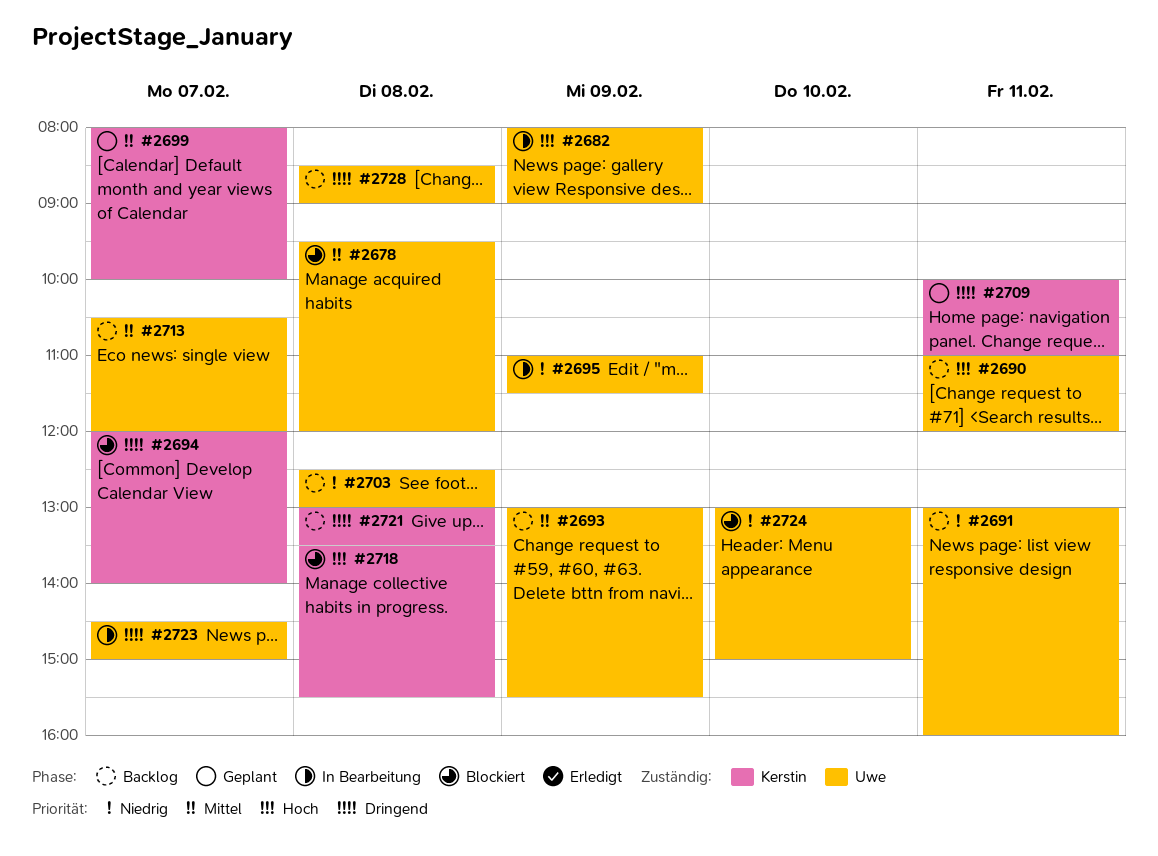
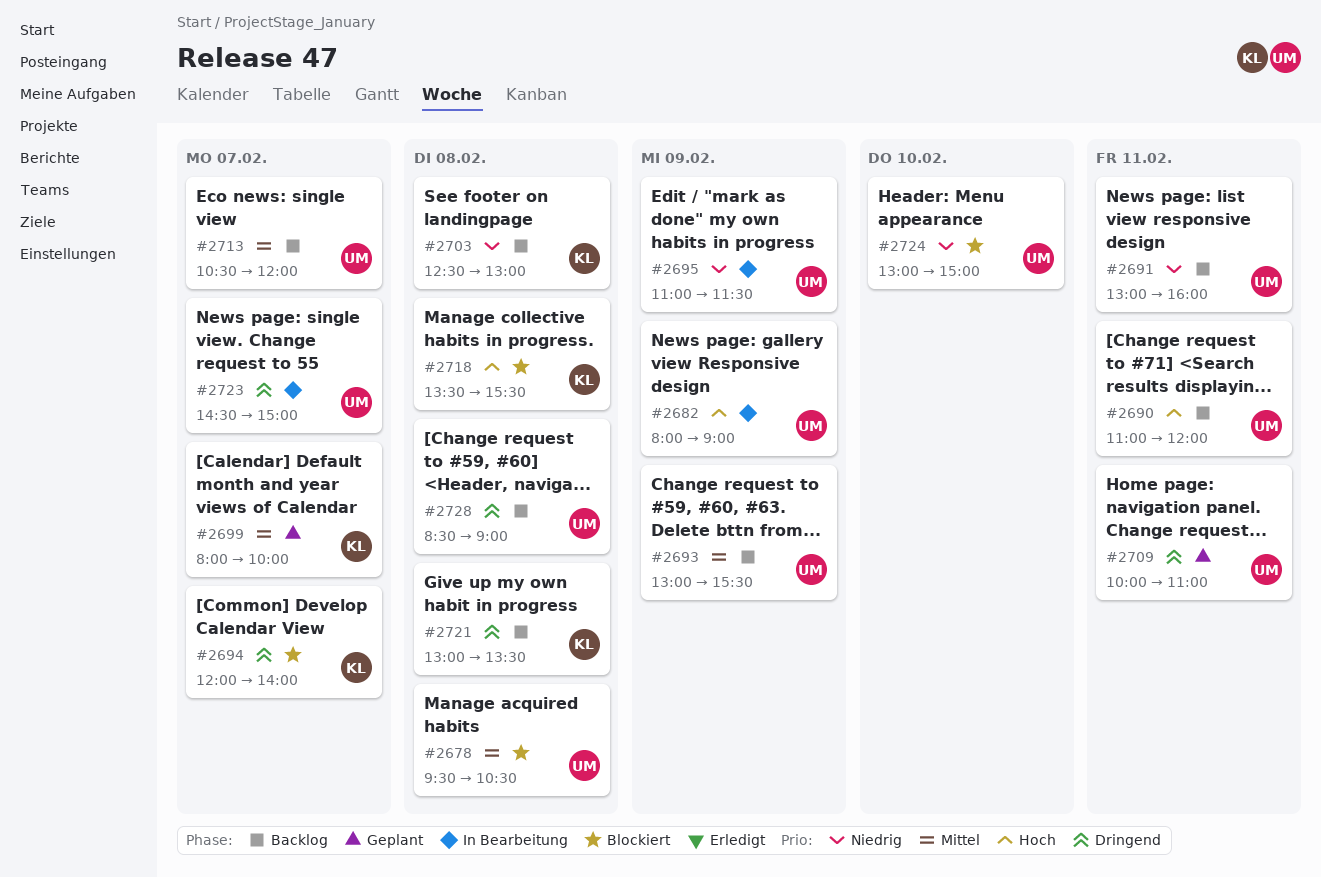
#2678, ends: 12:00 -> 10:30
#2703, owner: Uwe -> Kerstin
#2709, owner: Kerstin -> Uwe

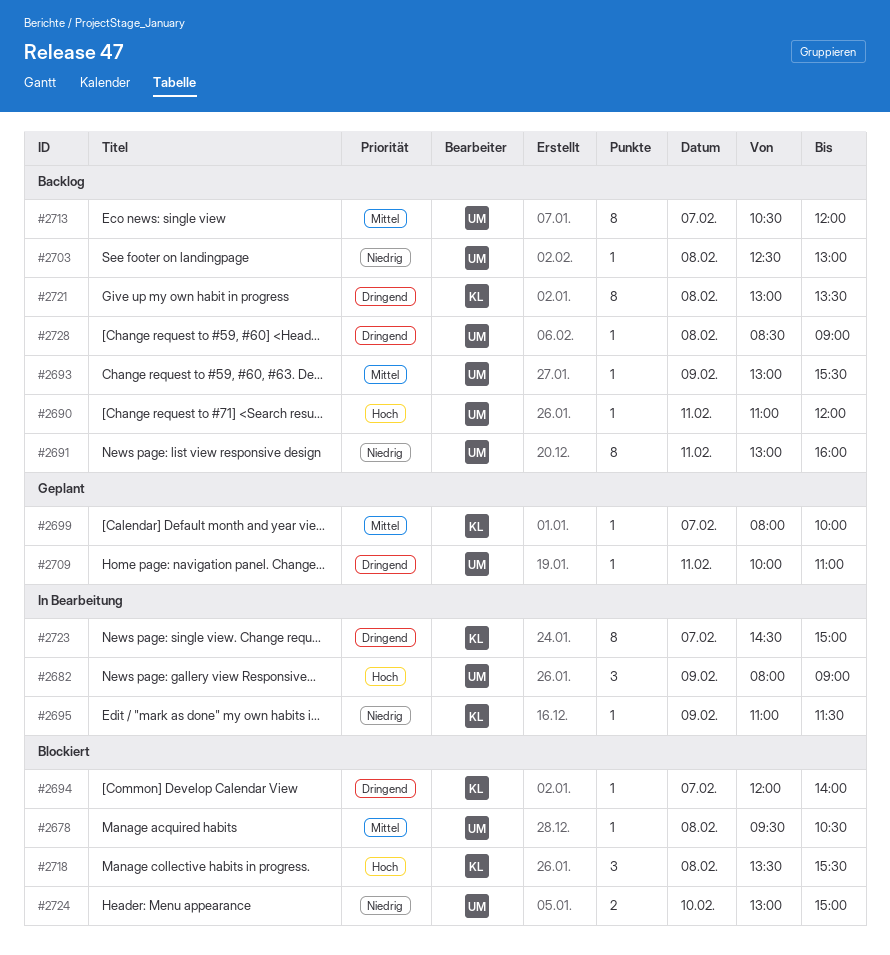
#2695, owner: UM -> KL
#2703, owner: KL -> UM
#2723, owner: UM -> KL

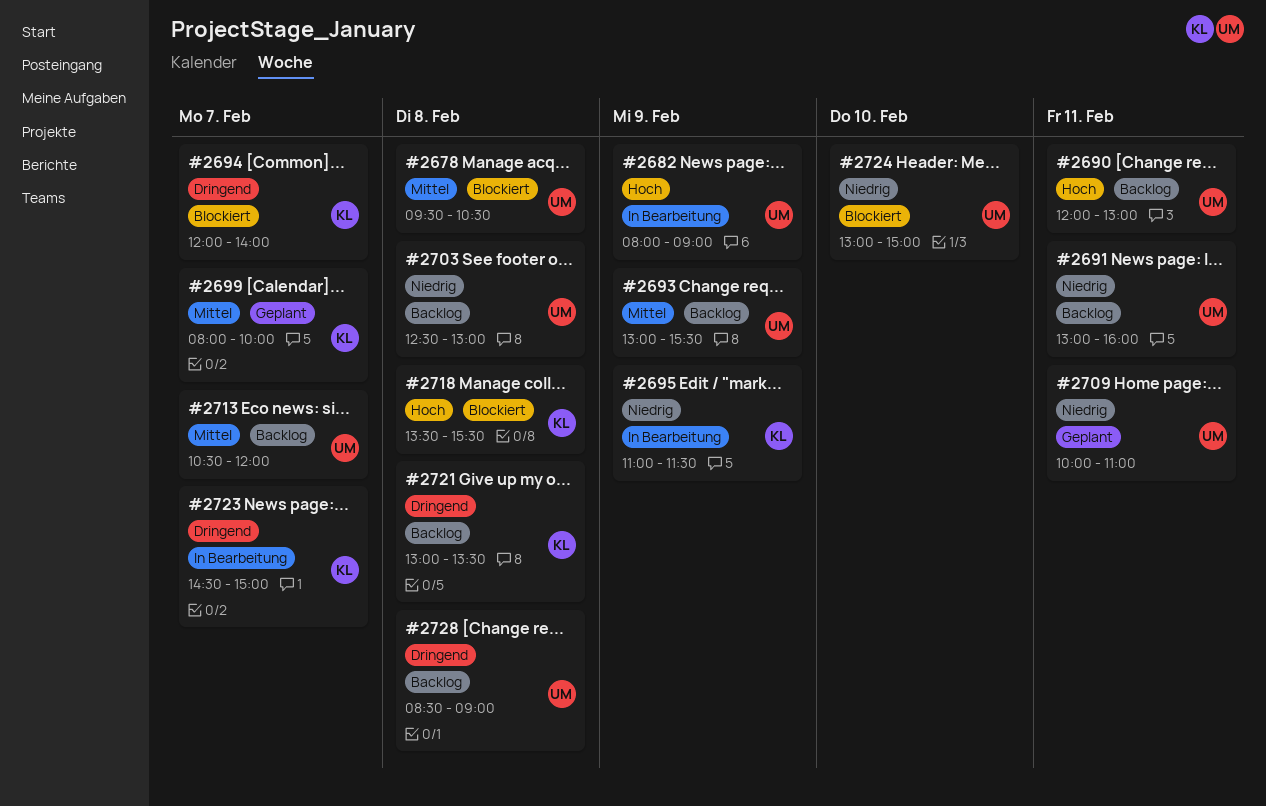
#2690, begins: 11:00 -> 12:00
#2690, ends: 12:00 -> 13:00
#2709, priority: Dringend -> Niedrig

